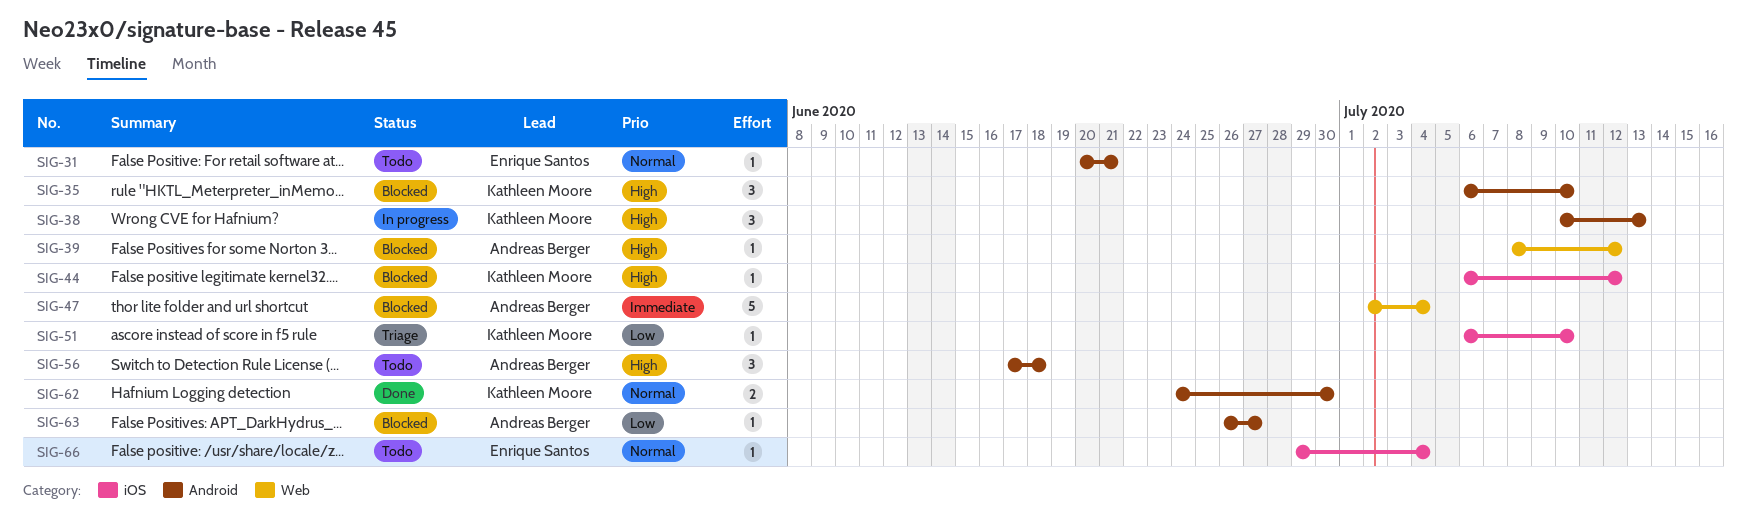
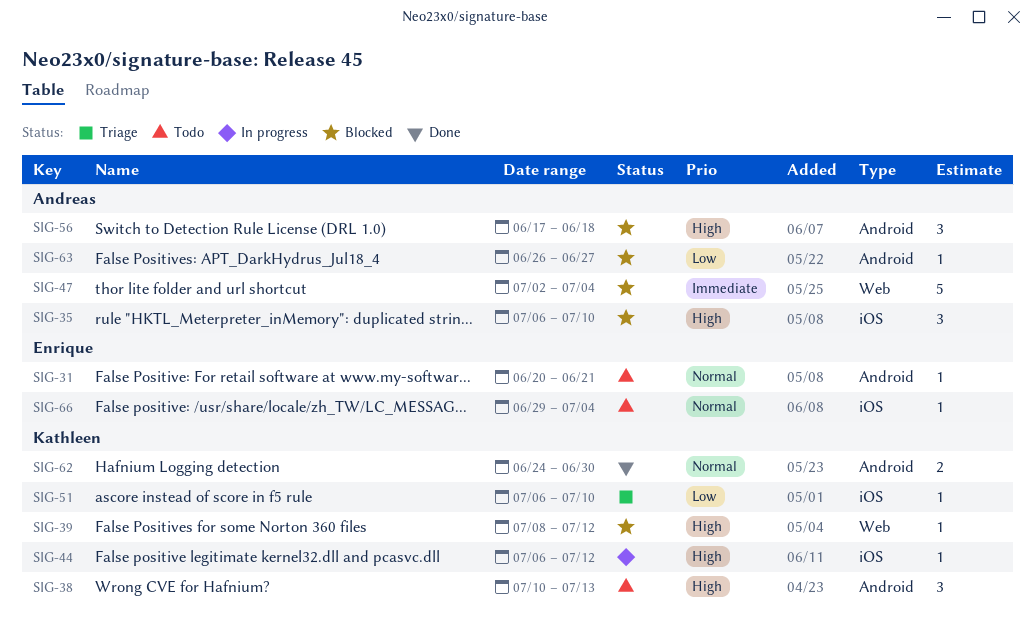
SIG-35, owner: Kathleen Moore -> Andreas Berger
SIG-35, label: Android -> iOS
SIG-38, status: In progress -> Todo
SIG-39, owner: Andreas Berger -> Kathleen Moore
SIG-44, status: Blocked -> In progress
SIG-56, status: Todo -> Blocked

